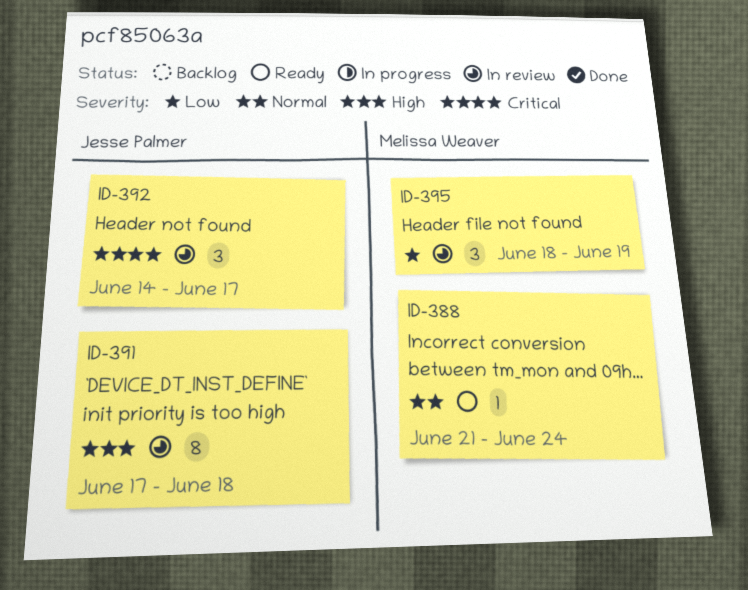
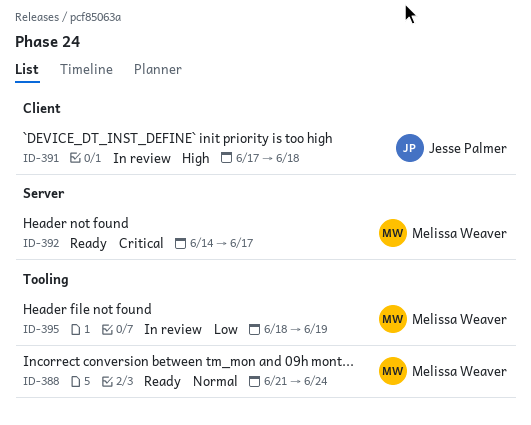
ID-392, status: In review -> Ready
ID-392, owner: Jesse Palmer -> Melissa Weaver

